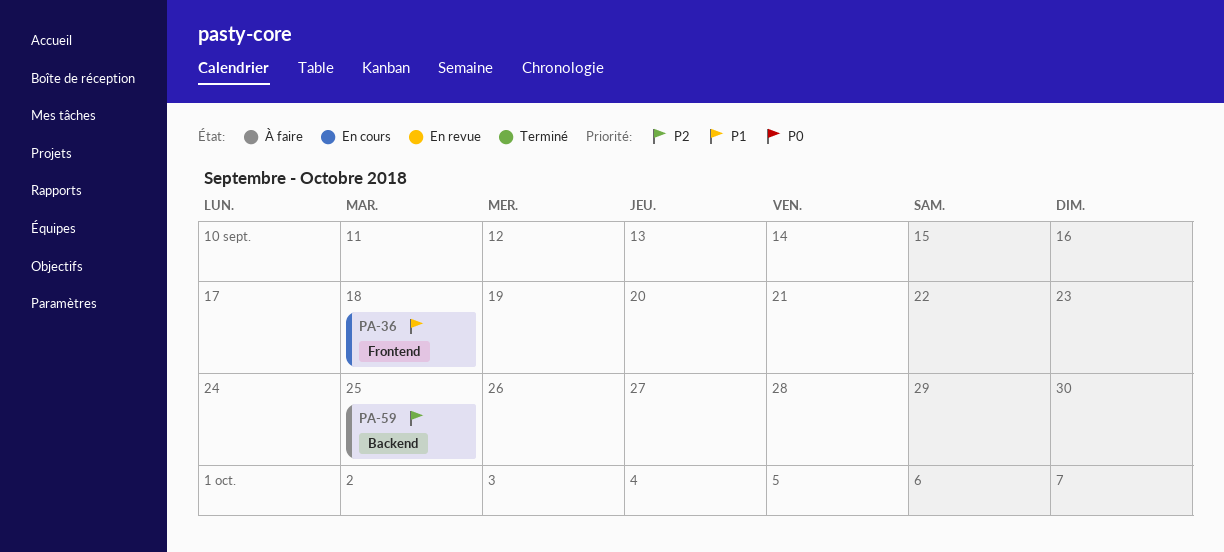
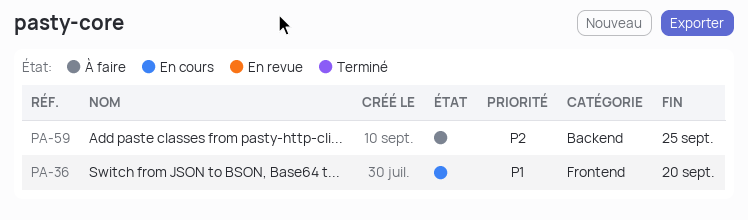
PA-36, due: Sep 18 -> Sep 20

